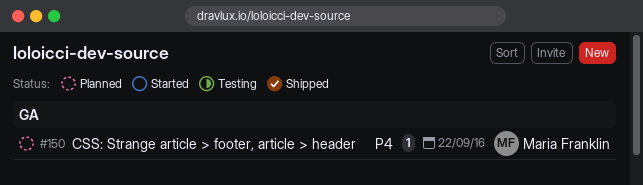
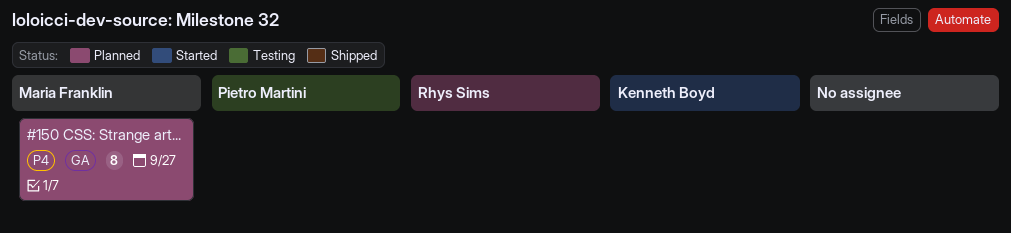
#150, estimate: 1 -> 8
#150, due: Sep 22 -> Sep 27

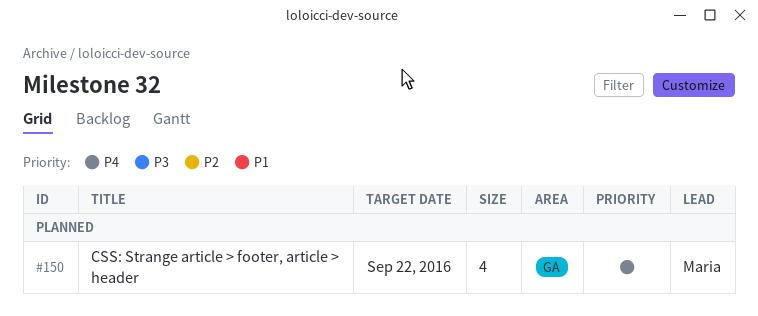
#150, estimate: 8 -> 4
#150, due: Sep 27 -> Sep 22

